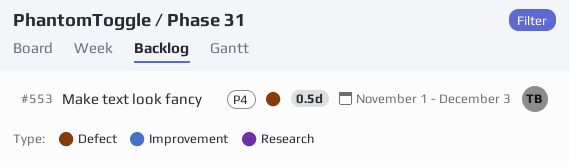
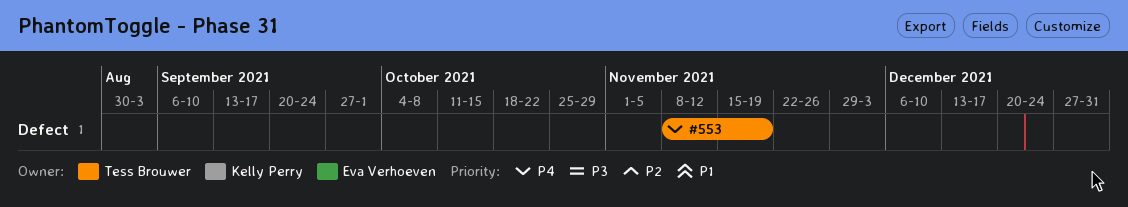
#553, start: Nov 1 -> Nov 8
#553, due: Dec 3 -> Nov 19

